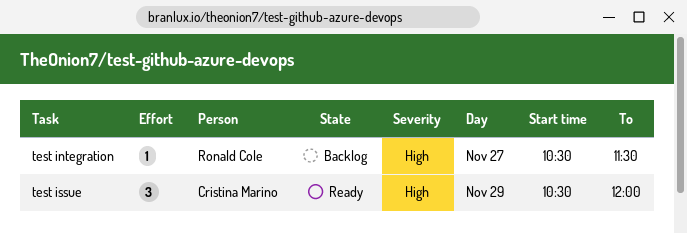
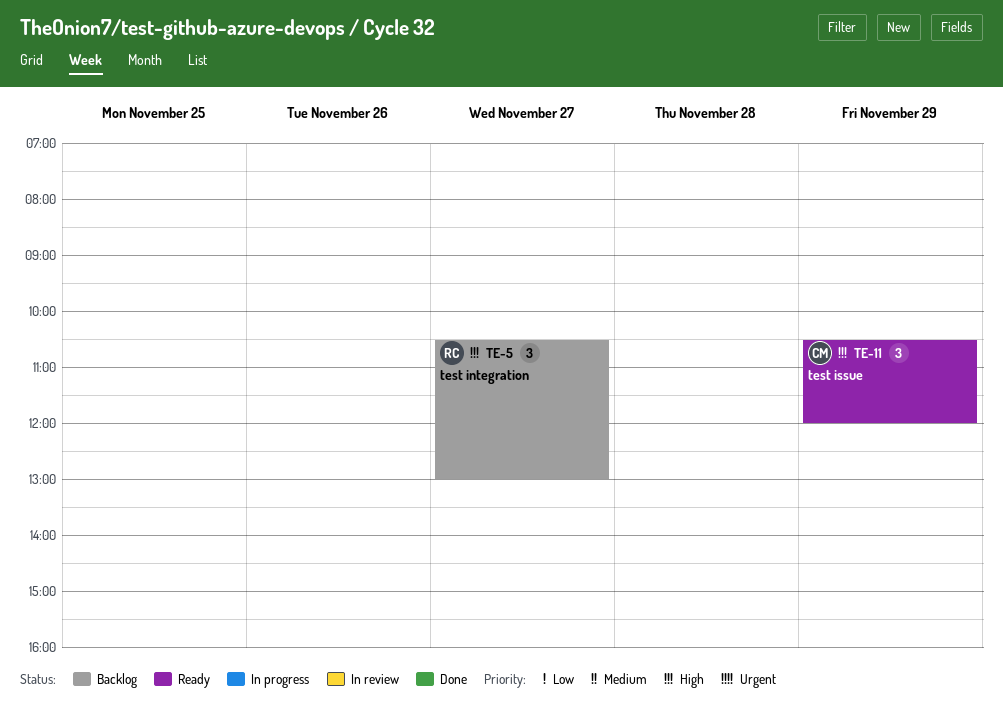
test integration, estimate: 1 -> 3
test integration, ends: 11:30 -> 13:00

